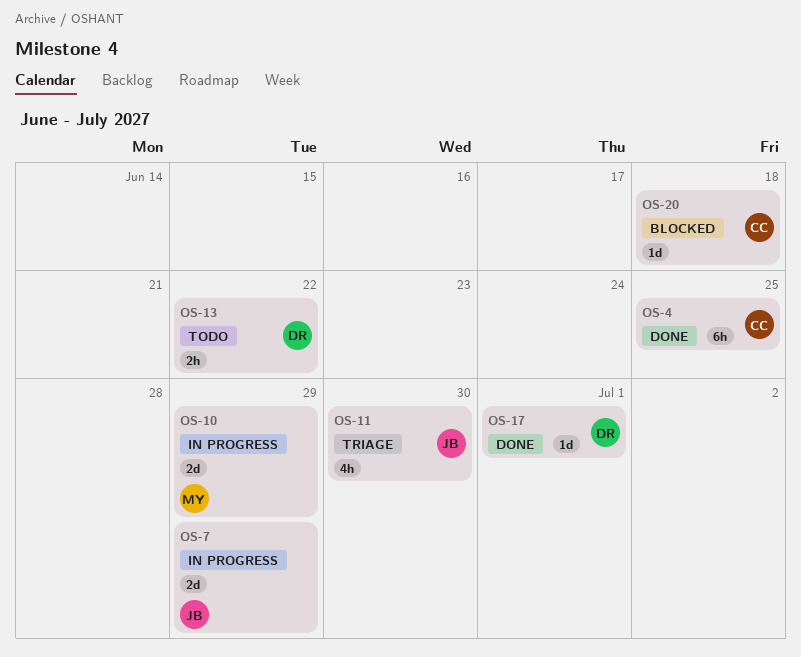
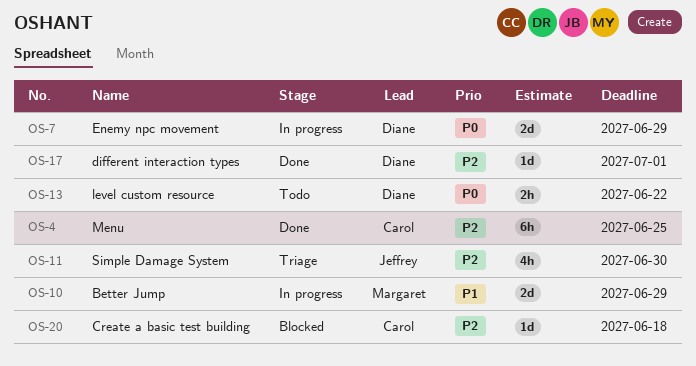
OS-7, owner: Jeffrey -> Diane

